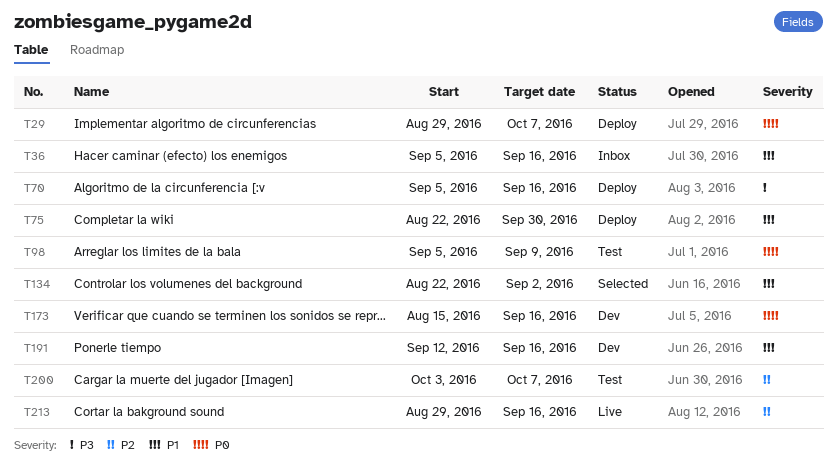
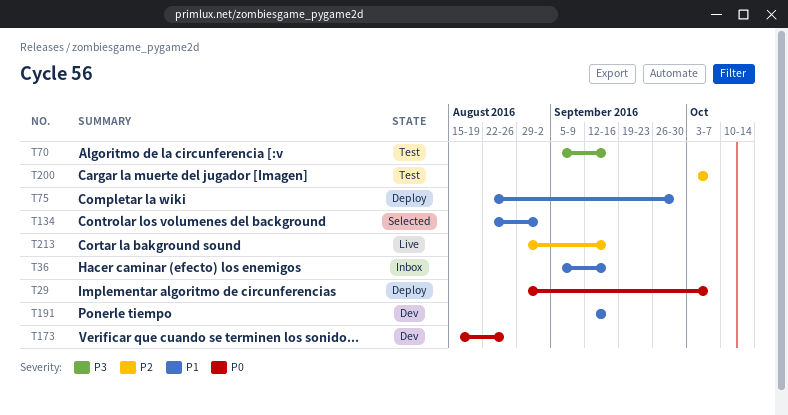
T70, status: Deploy -> Test
T98: present -> none
T173, due: Sep 16 -> Aug 26

